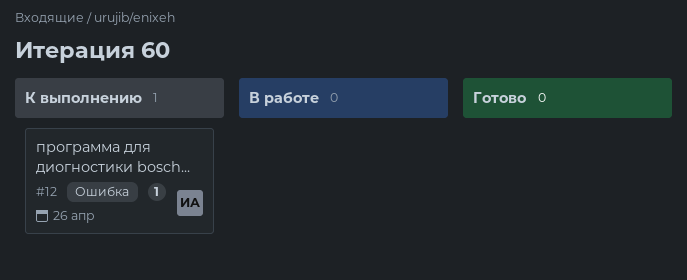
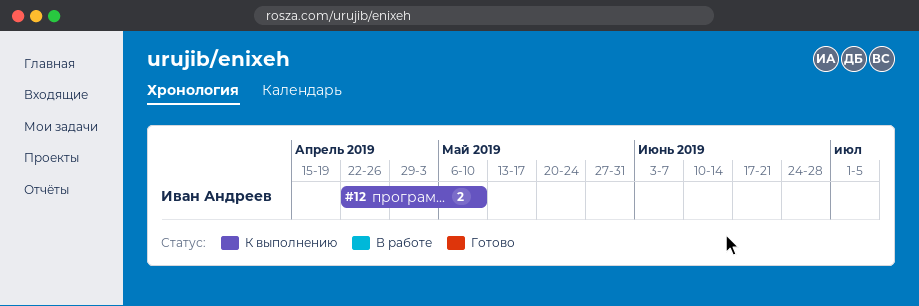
#12, estimate: 1 -> 2
#12, due: Apr 26 -> May 10

